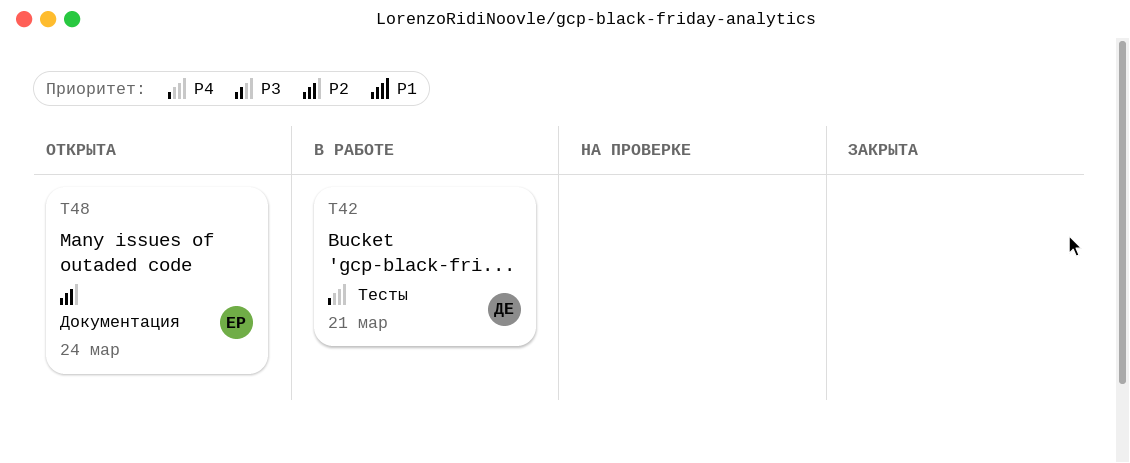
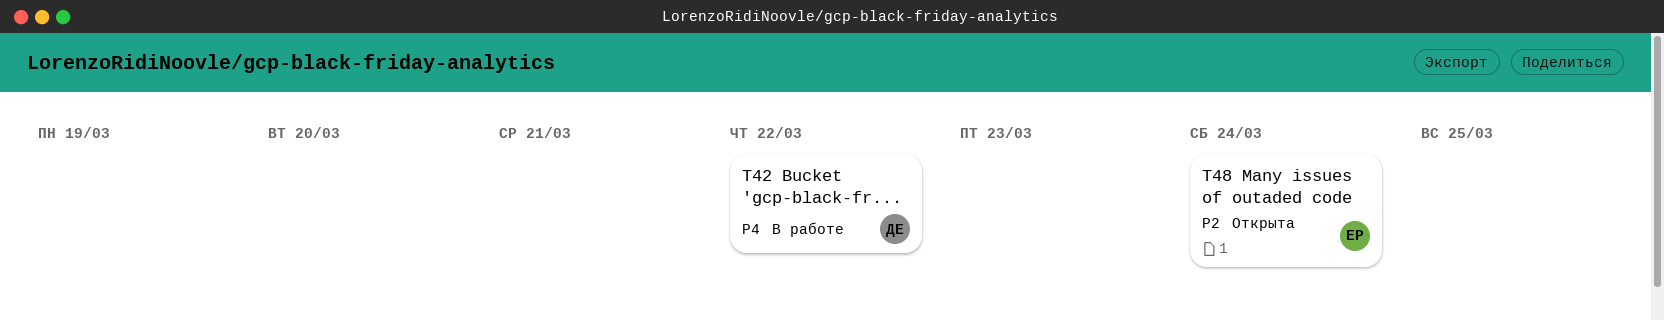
T42, due: Mar 21 -> Mar 22

